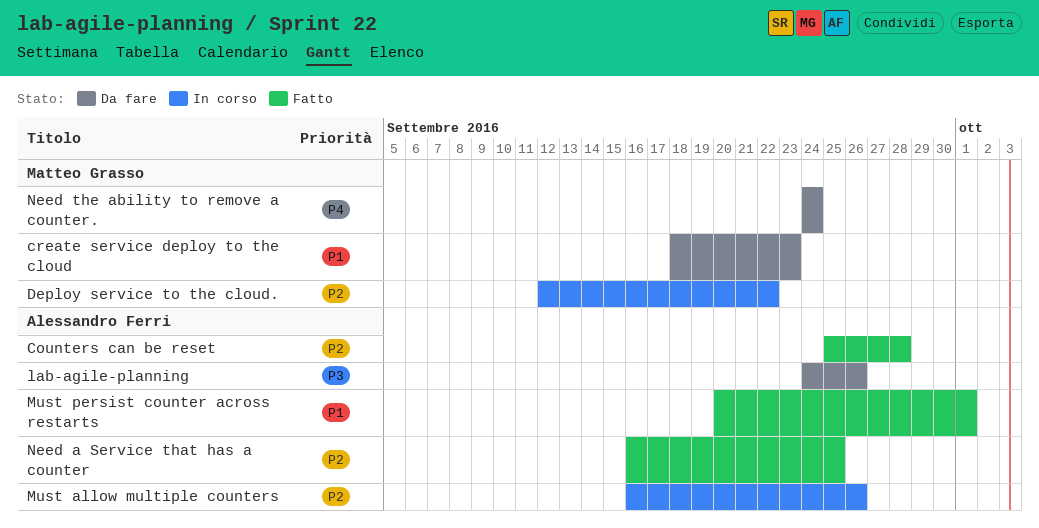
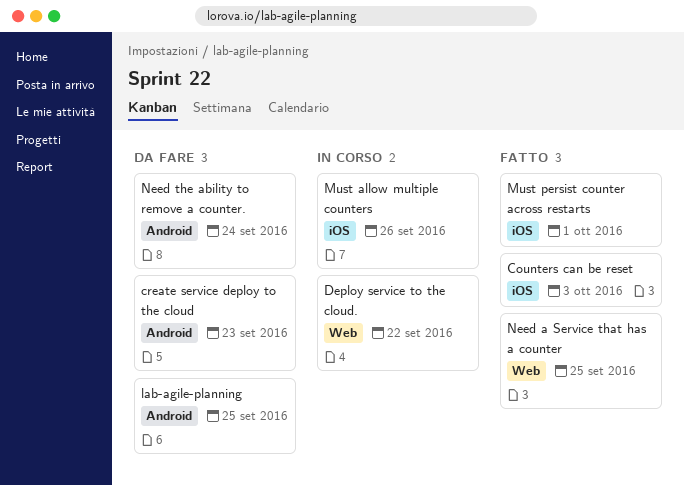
Counters can be reset, due: Sep 28 -> Oct 3
lab-agile-planning, due: Sep 26 -> Sep 25

